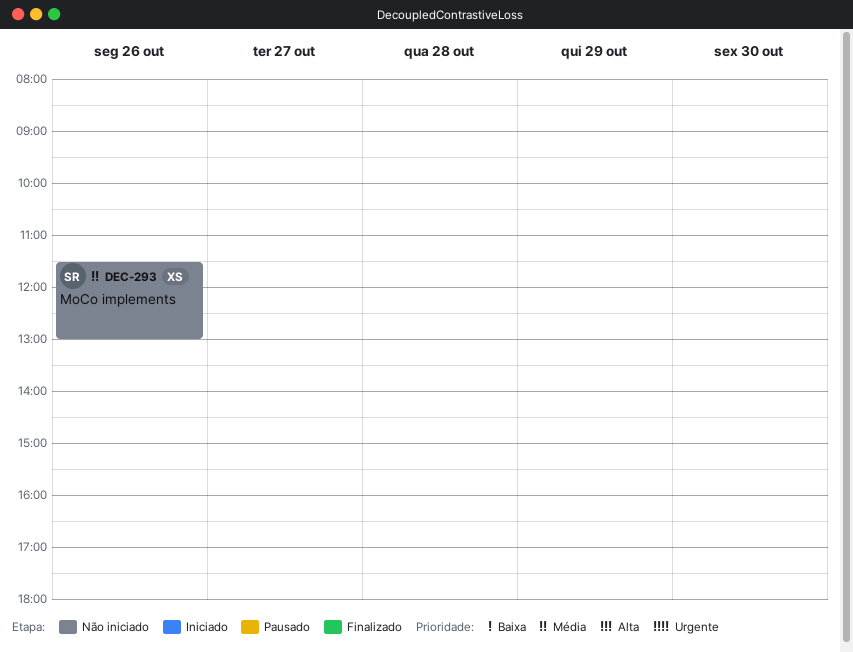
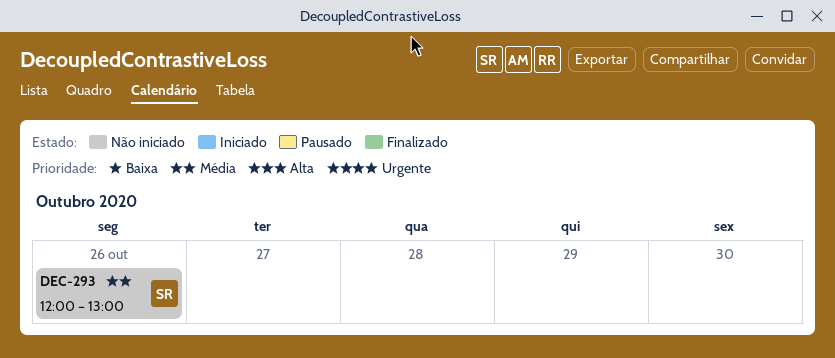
DEC-293, begins: 11:30 -> 12:00

